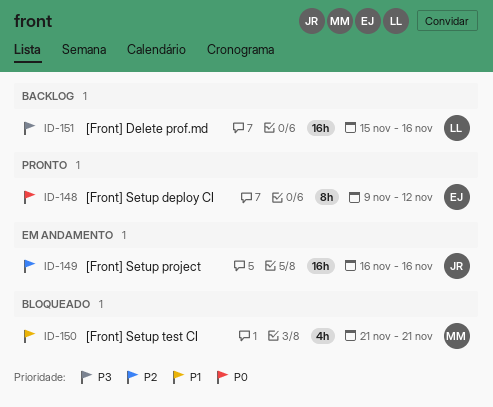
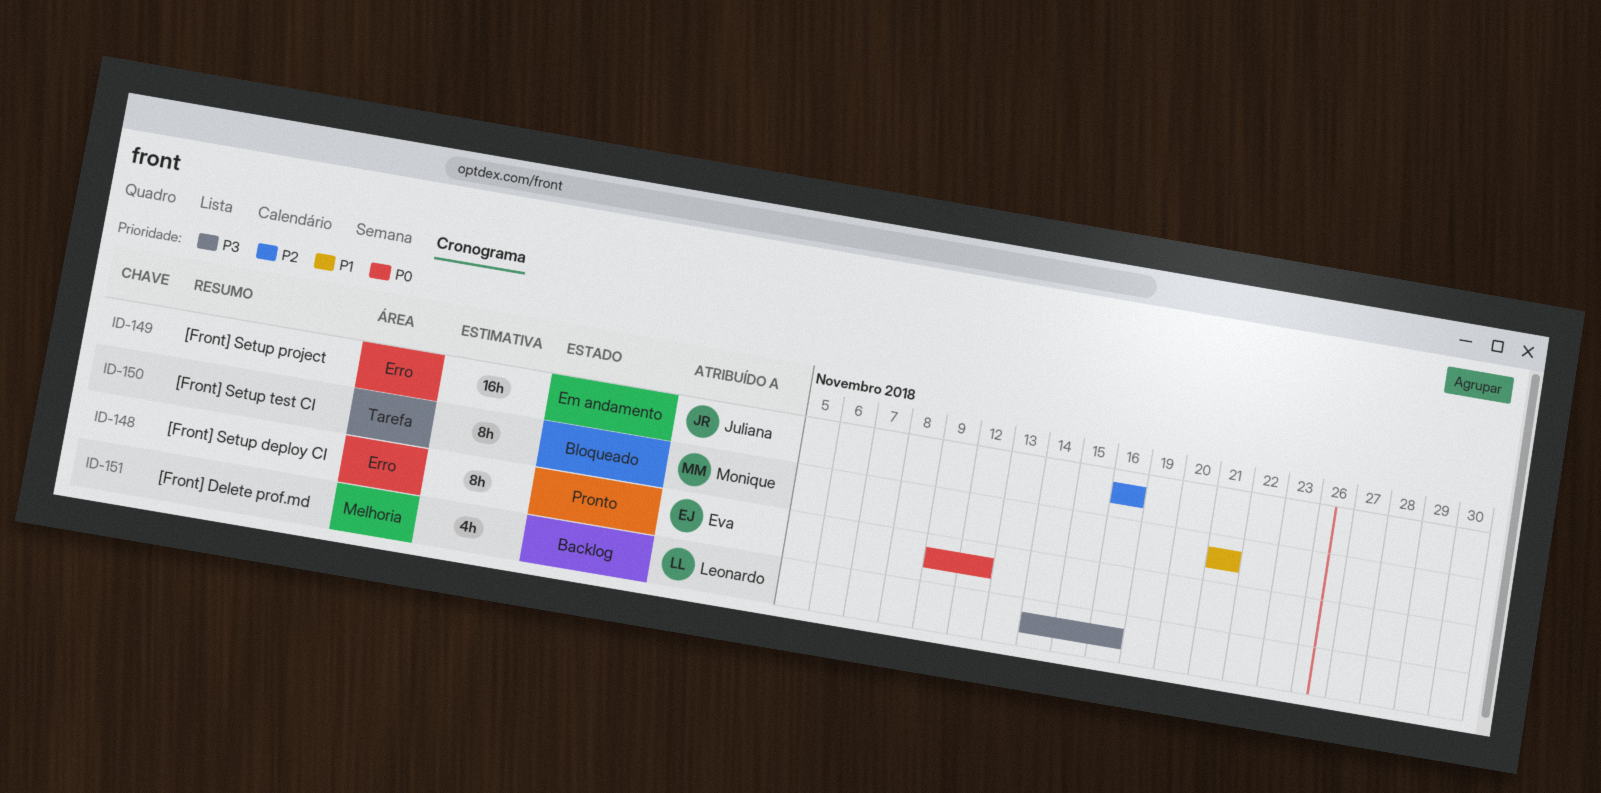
ID-150, estimate: 4h -> 8h
ID-151, estimate: 16h -> 4h
ID-151, start: Nov 15 -> Nov 14

